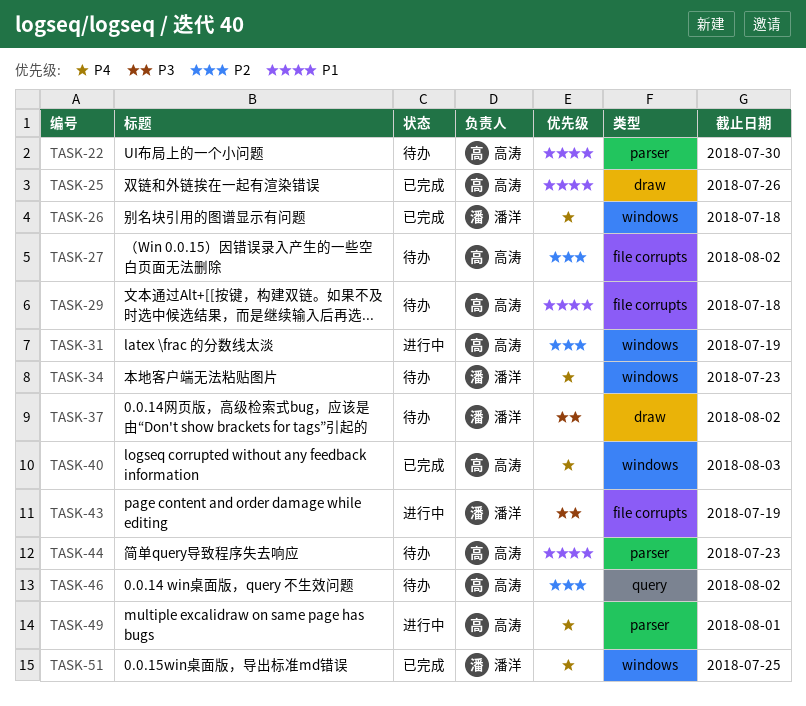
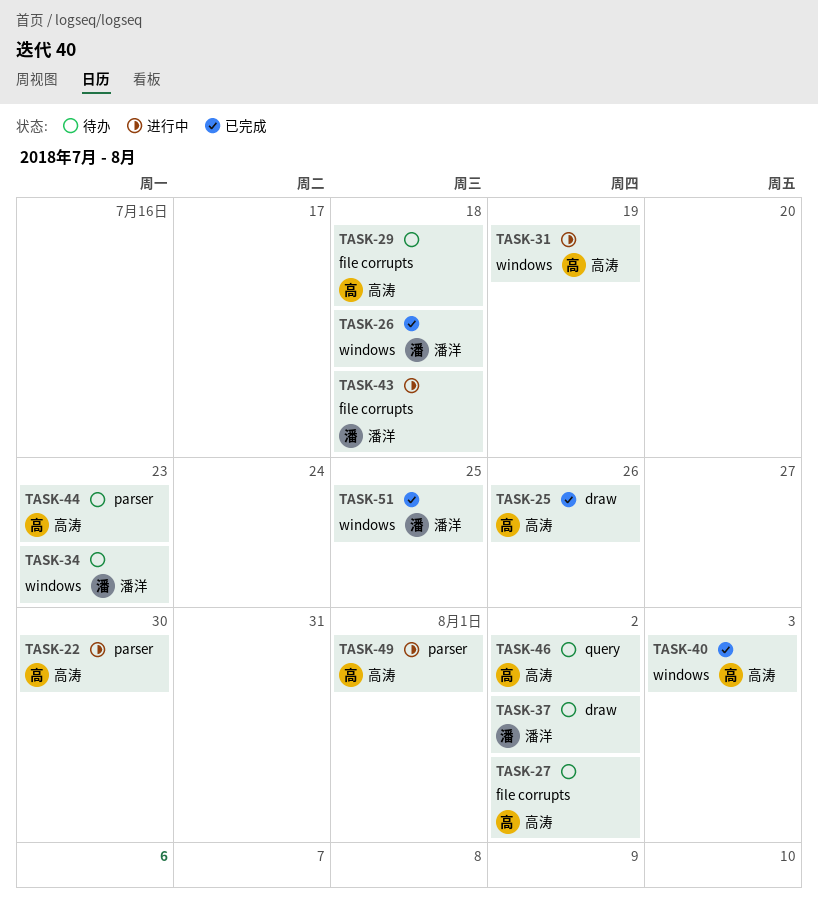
TASK-22, status: 待办 -> 进行中
TASK-43, due: Jul 19 -> Jul 18

